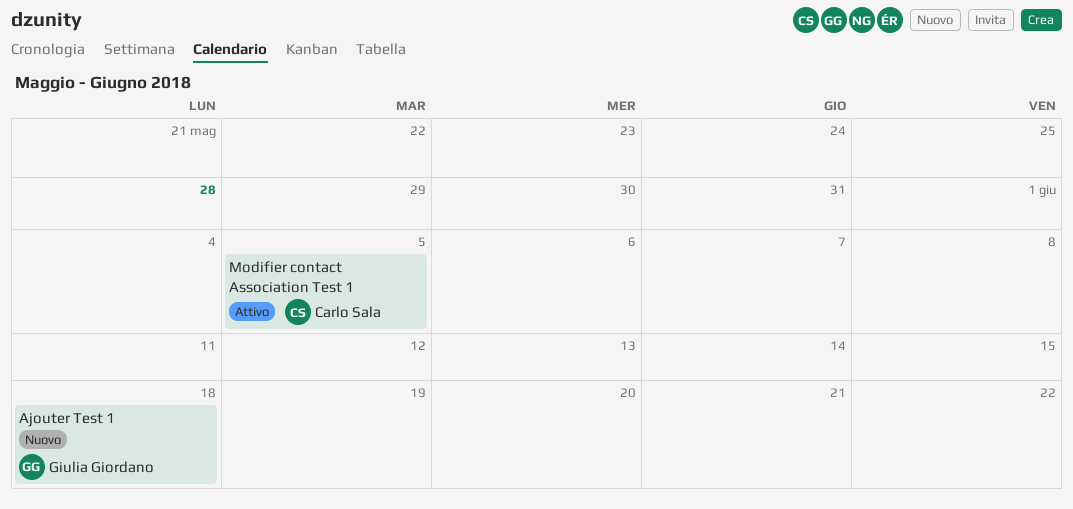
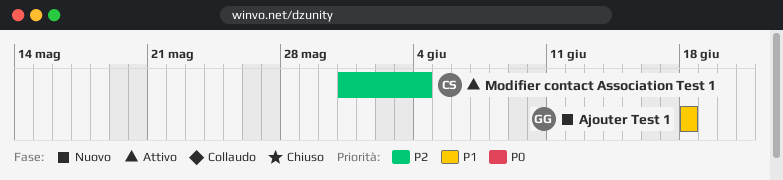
Modifier contact Association Test 1, due: Jun 5 -> Jun 4

